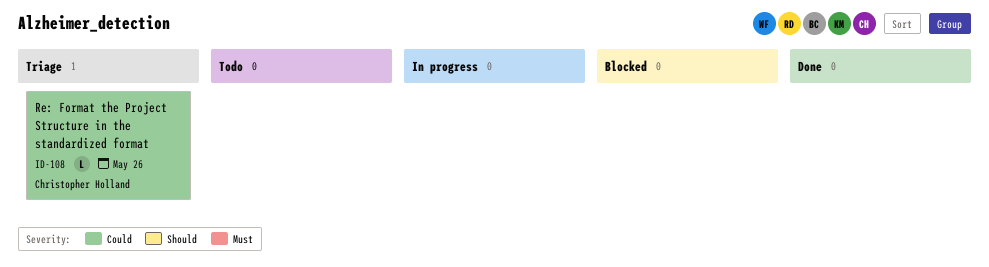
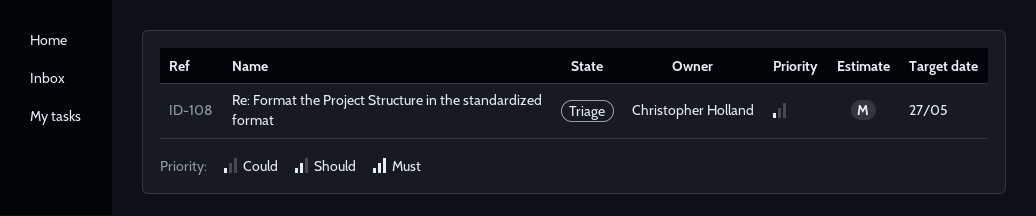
ID-108, estimate: L -> M
ID-108, due: May 26 -> May 27

